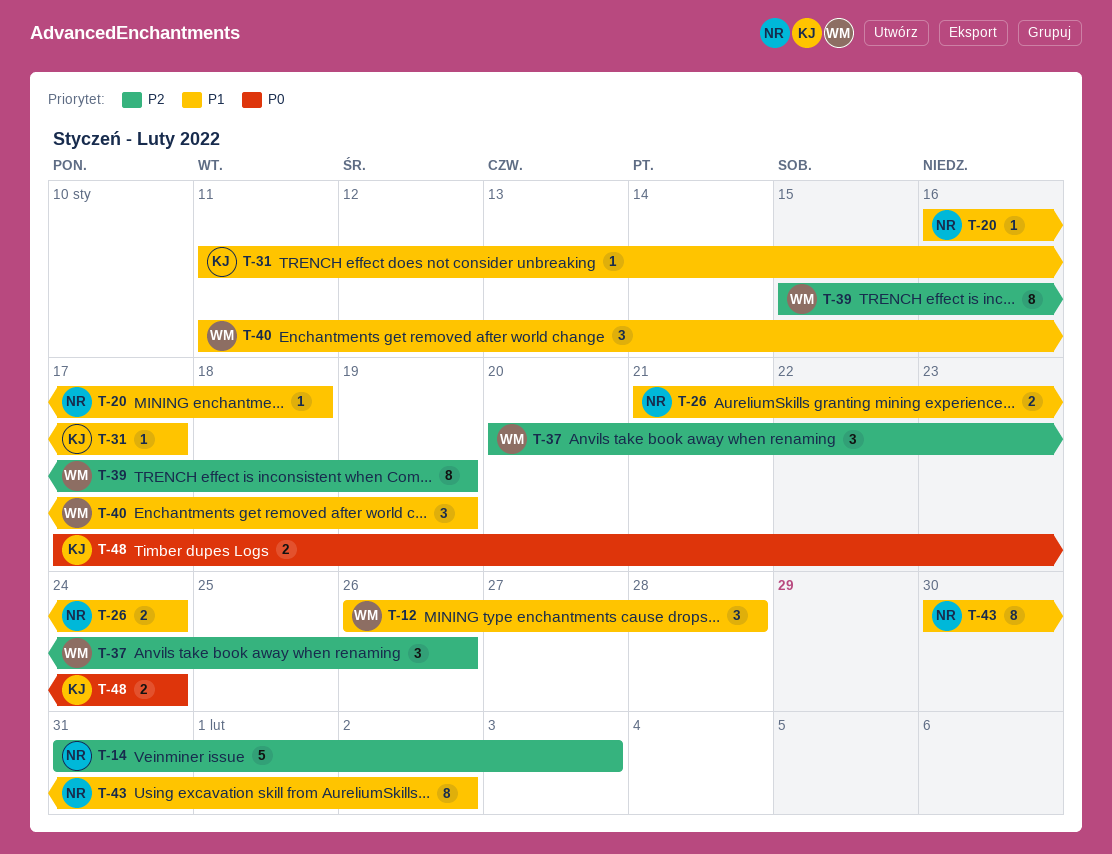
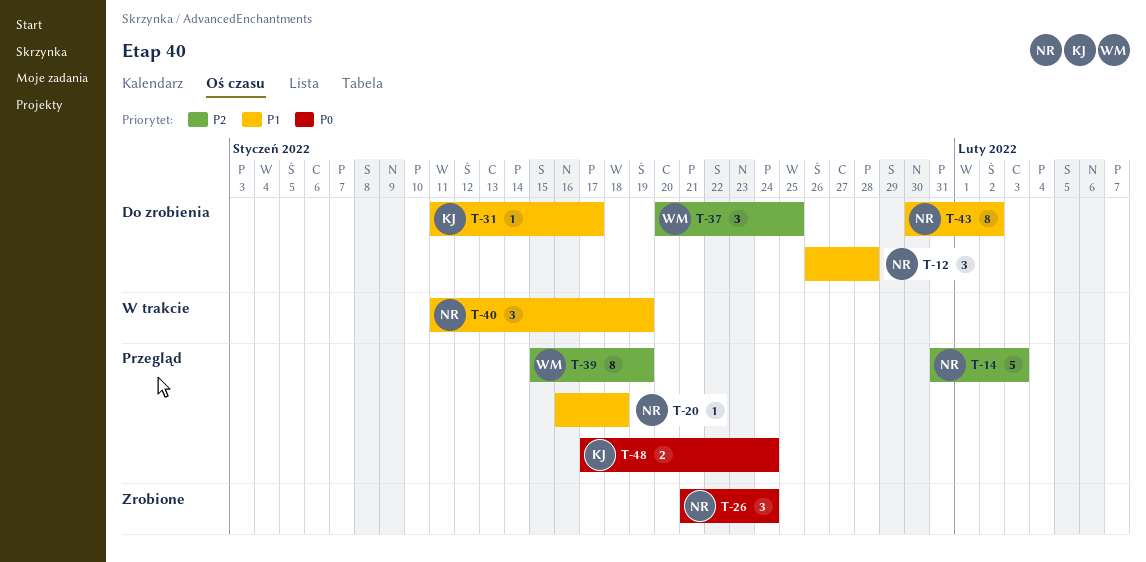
T-12, owner: WM -> NR
T-26, priority: P1 -> P0
T-26, estimate: 2 -> 3
T-37, due: Jan 26 -> Jan 25
T-40, owner: WM -> NR

